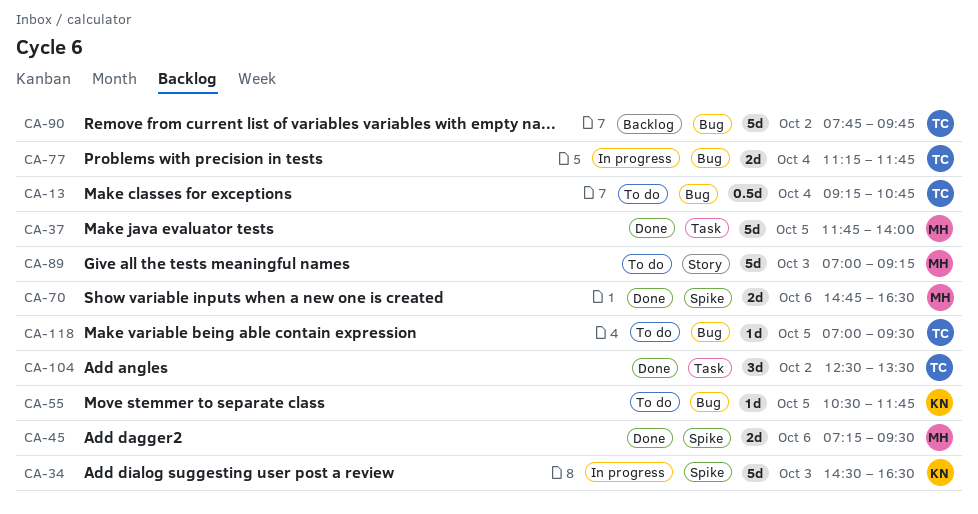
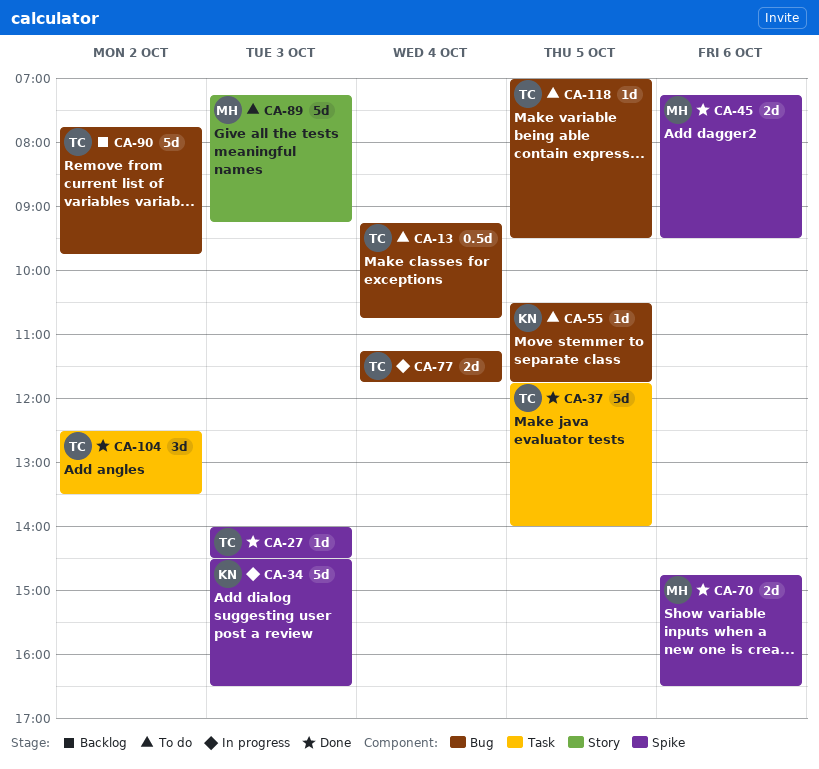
CA-27: none -> present
CA-37, owner: MH -> TC
CA-89, begins: 07:00 -> 07:15

